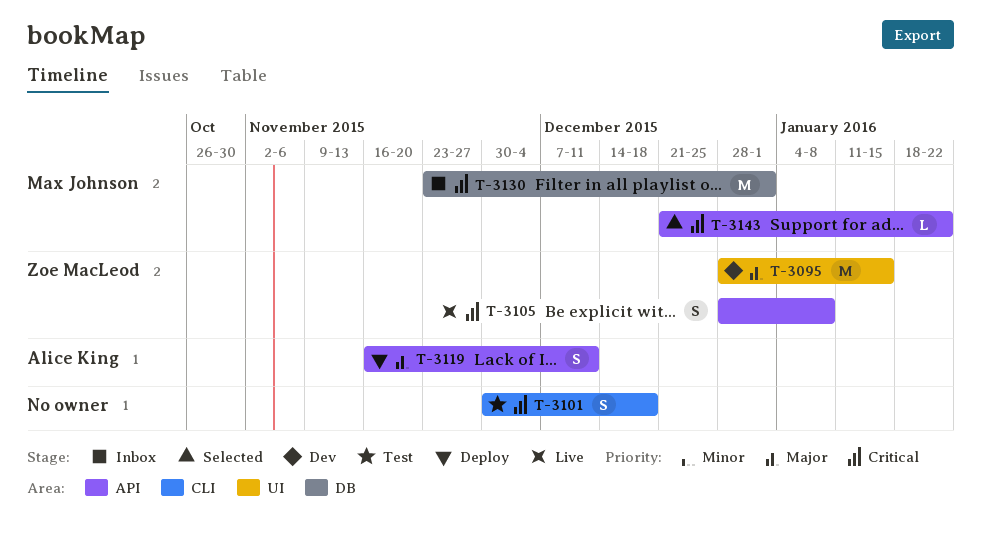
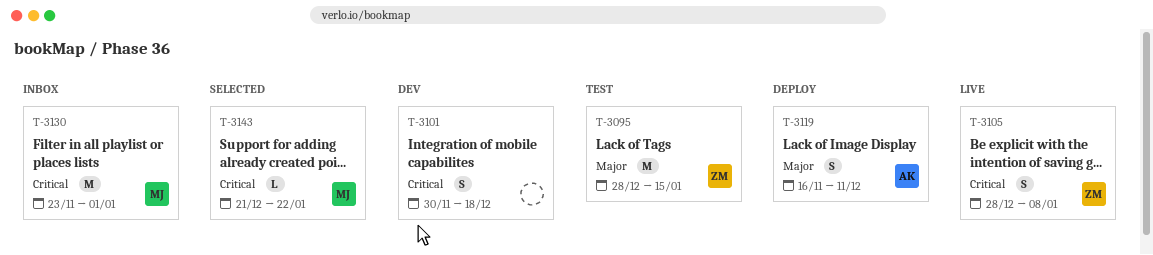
T-3095, status: Dev -> Test
T-3101, status: Test -> Dev

